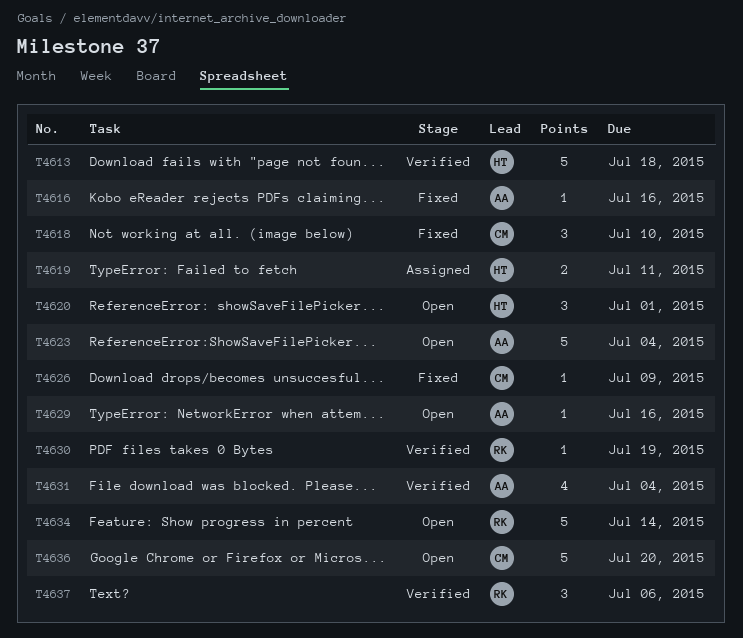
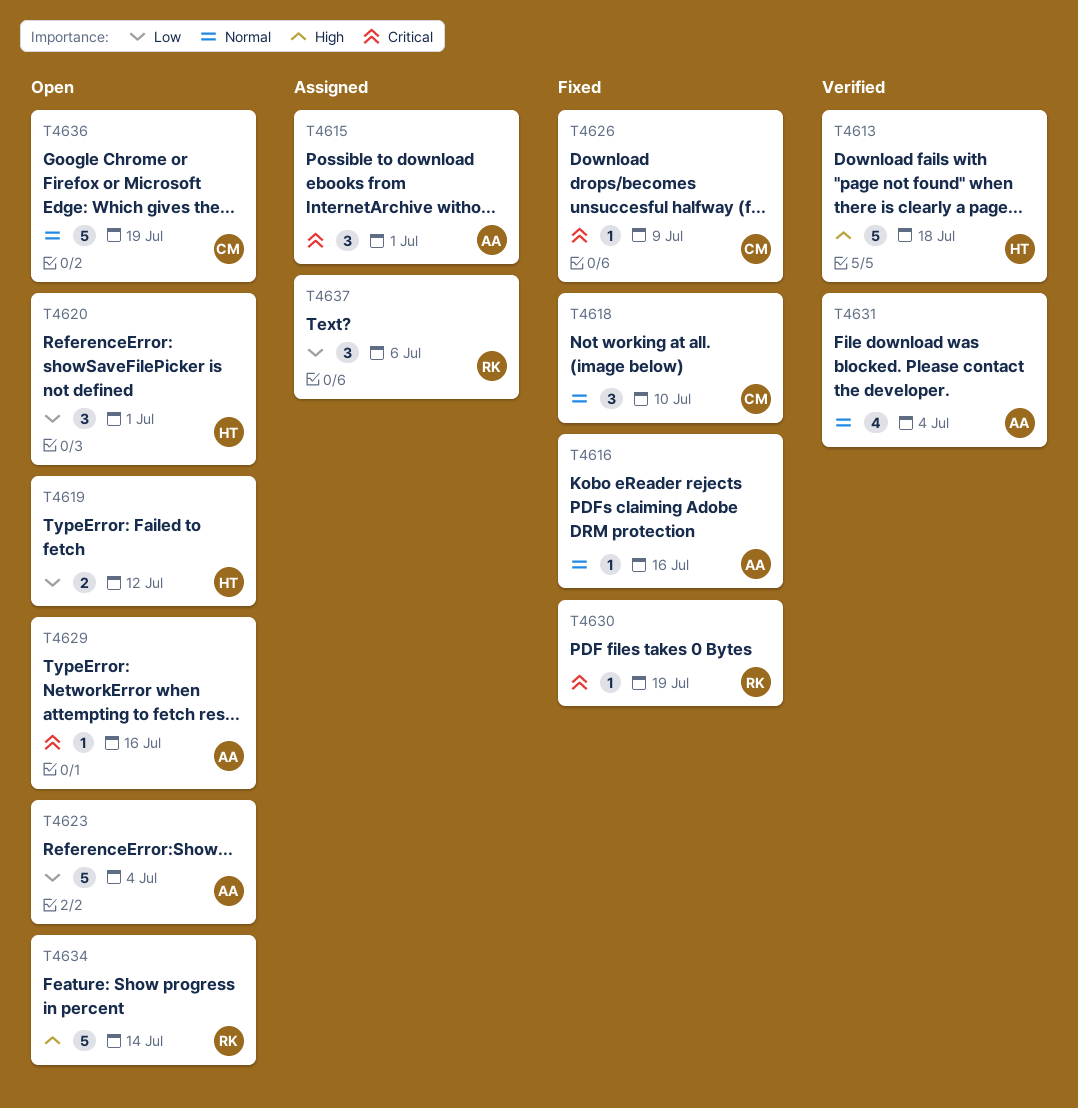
T4615: none -> present
T4619, status: Assigned -> Open
T4619, due: Jul 11 -> Jul 12
T4630, status: Verified -> Fixed
T4636, due: Jul 20 -> Jul 19
T4637, status: Verified -> Assigned

